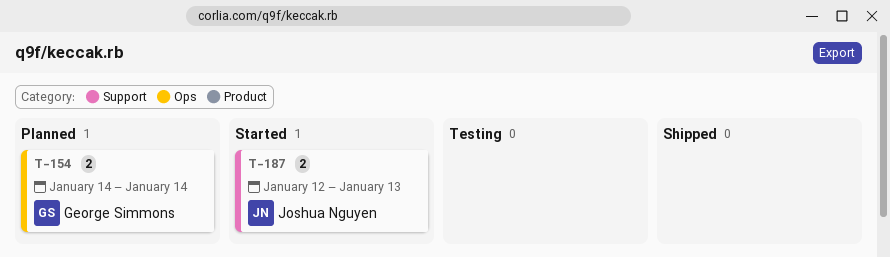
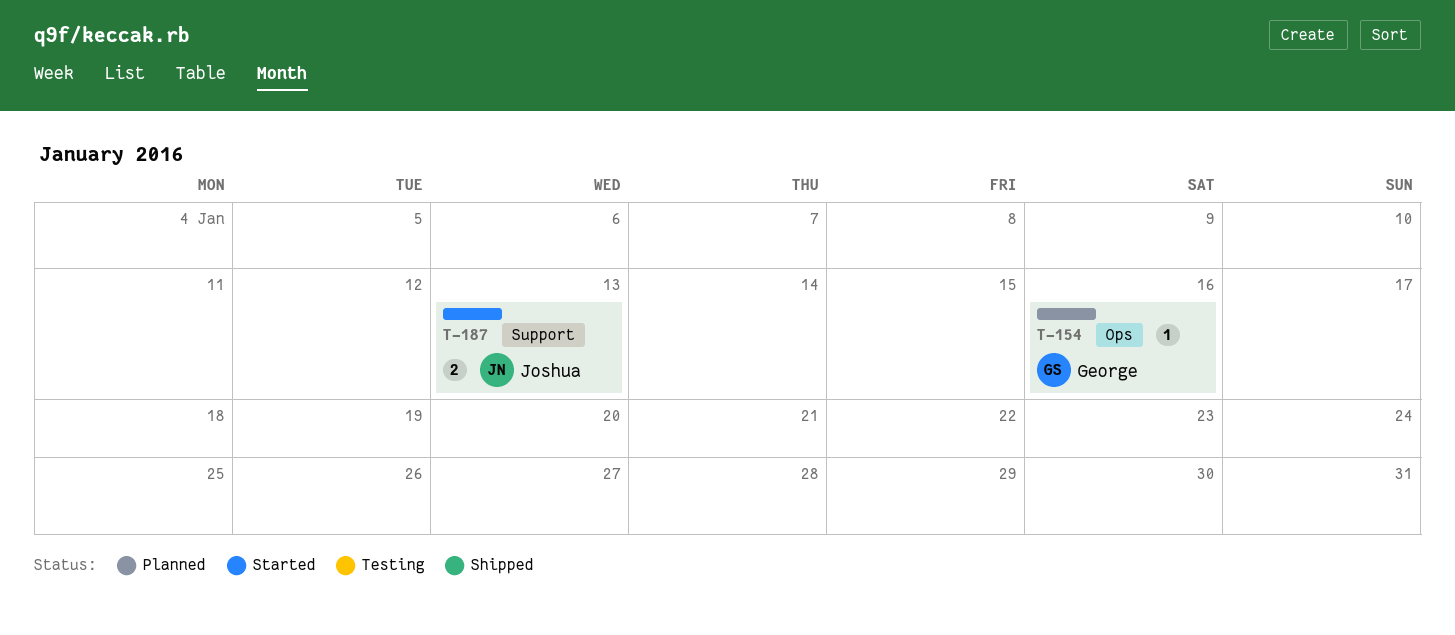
T-154, estimate: 2 -> 1
T-154, due: Jan 14 -> Jan 16

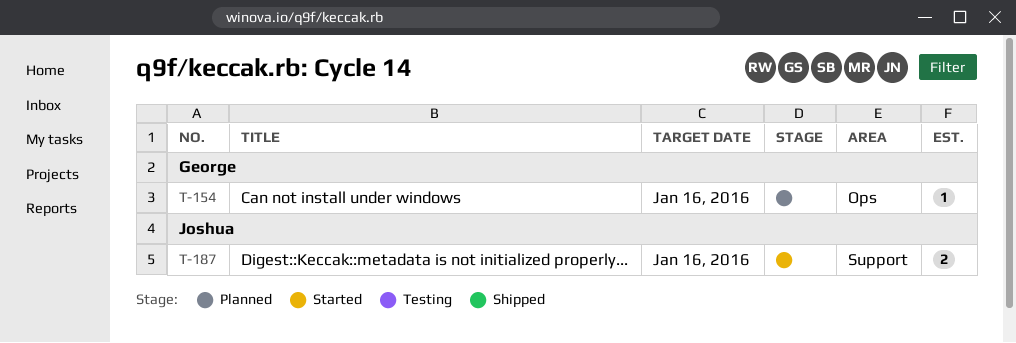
T-187, due: Jan 13 -> Jan 16

